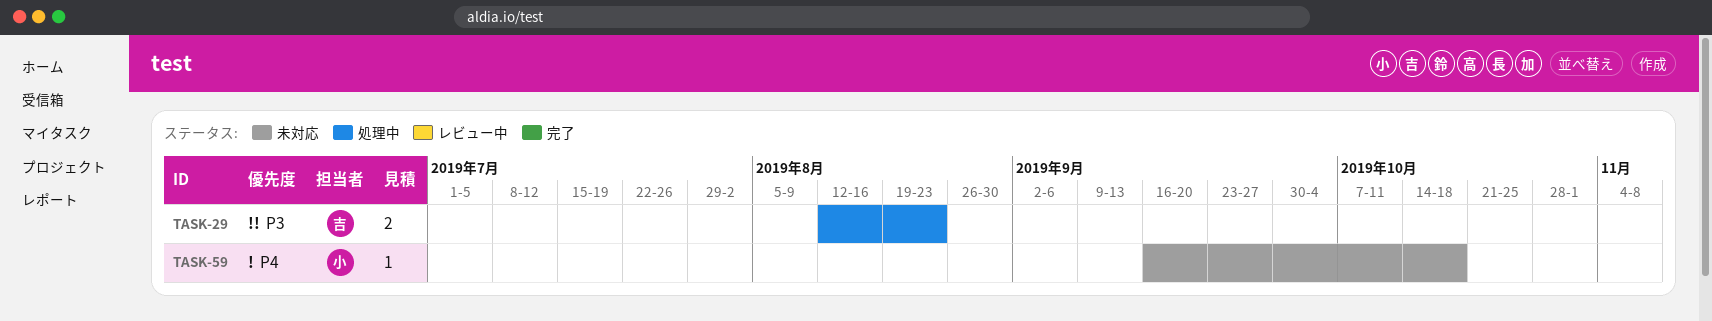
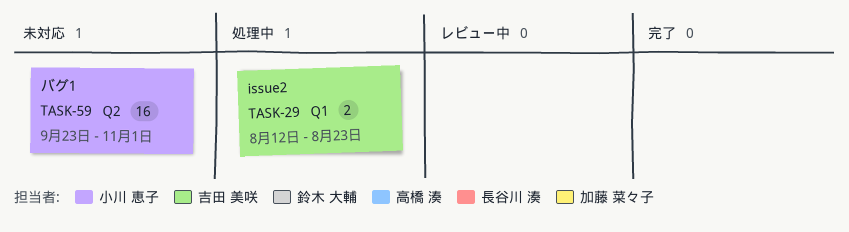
TASK-59, estimate: 1 -> 16
TASK-59, start: Sep 16 -> Sep 23
TASK-59, due: Oct 18 -> Nov 1

